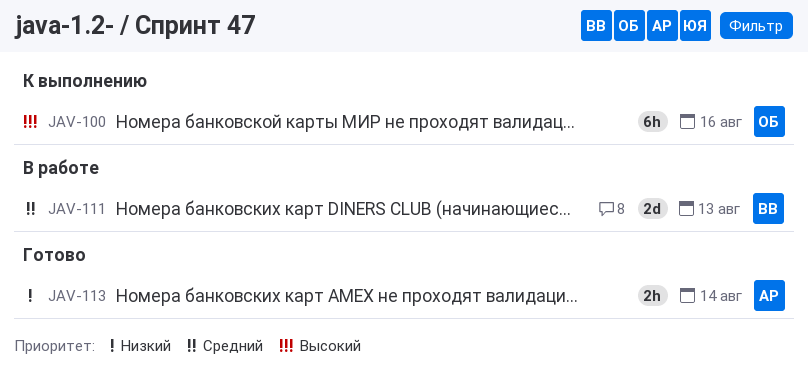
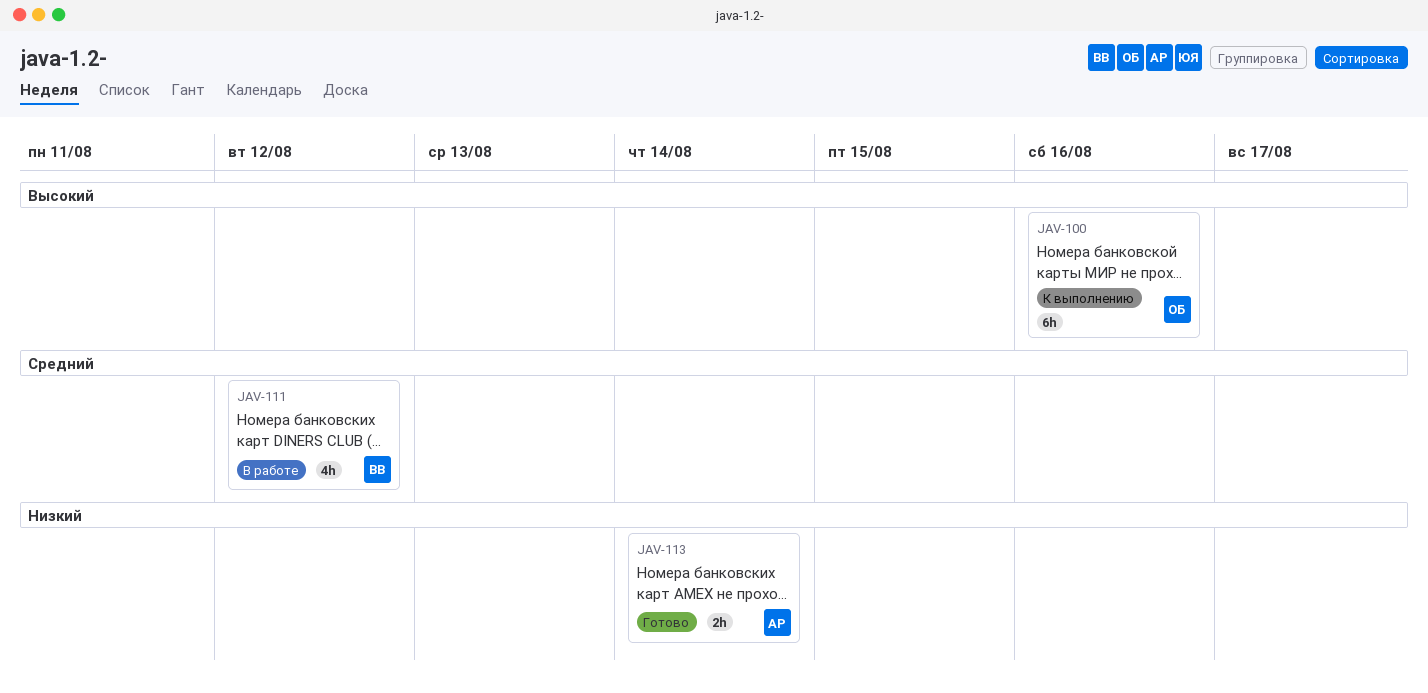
JAV-111, estimate: 2d -> 4h
JAV-111, due: Aug 13 -> Aug 12

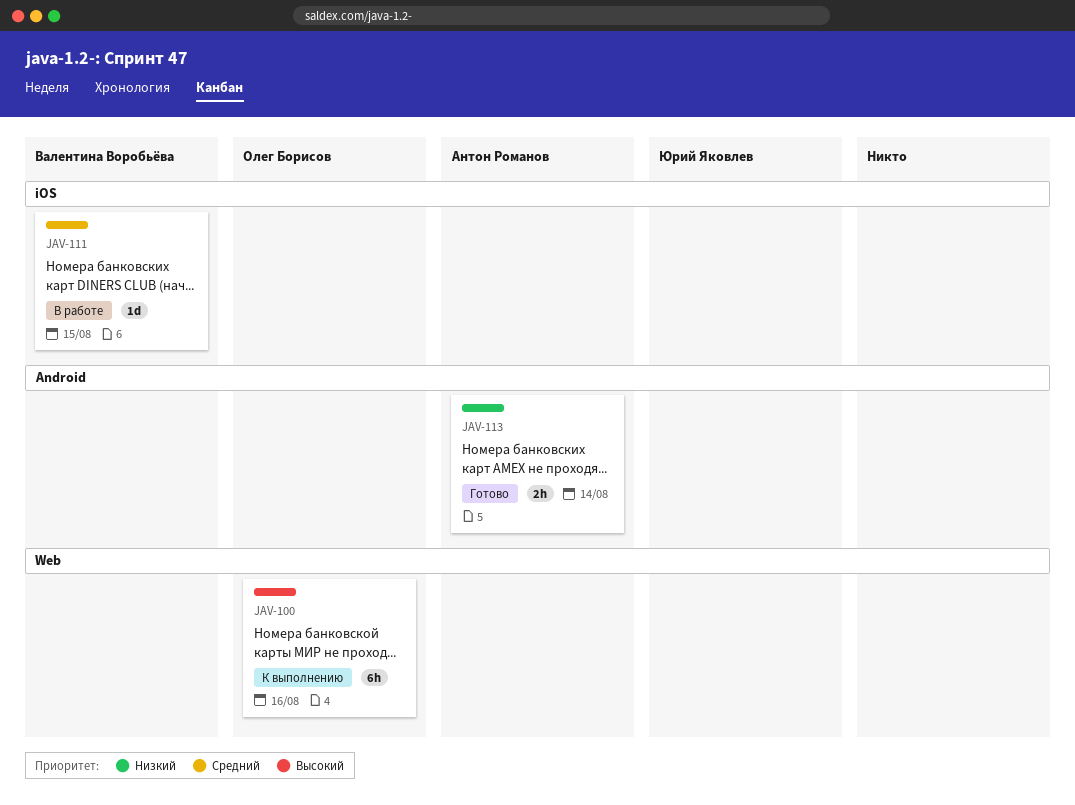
JAV-111, estimate: 4h -> 1d
JAV-111, due: Aug 12 -> Aug 15

